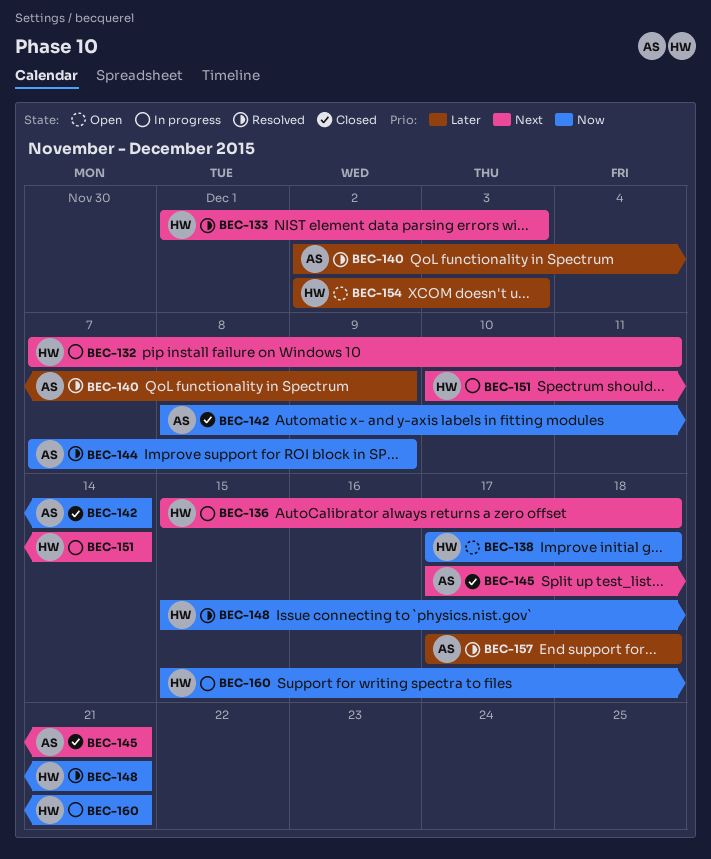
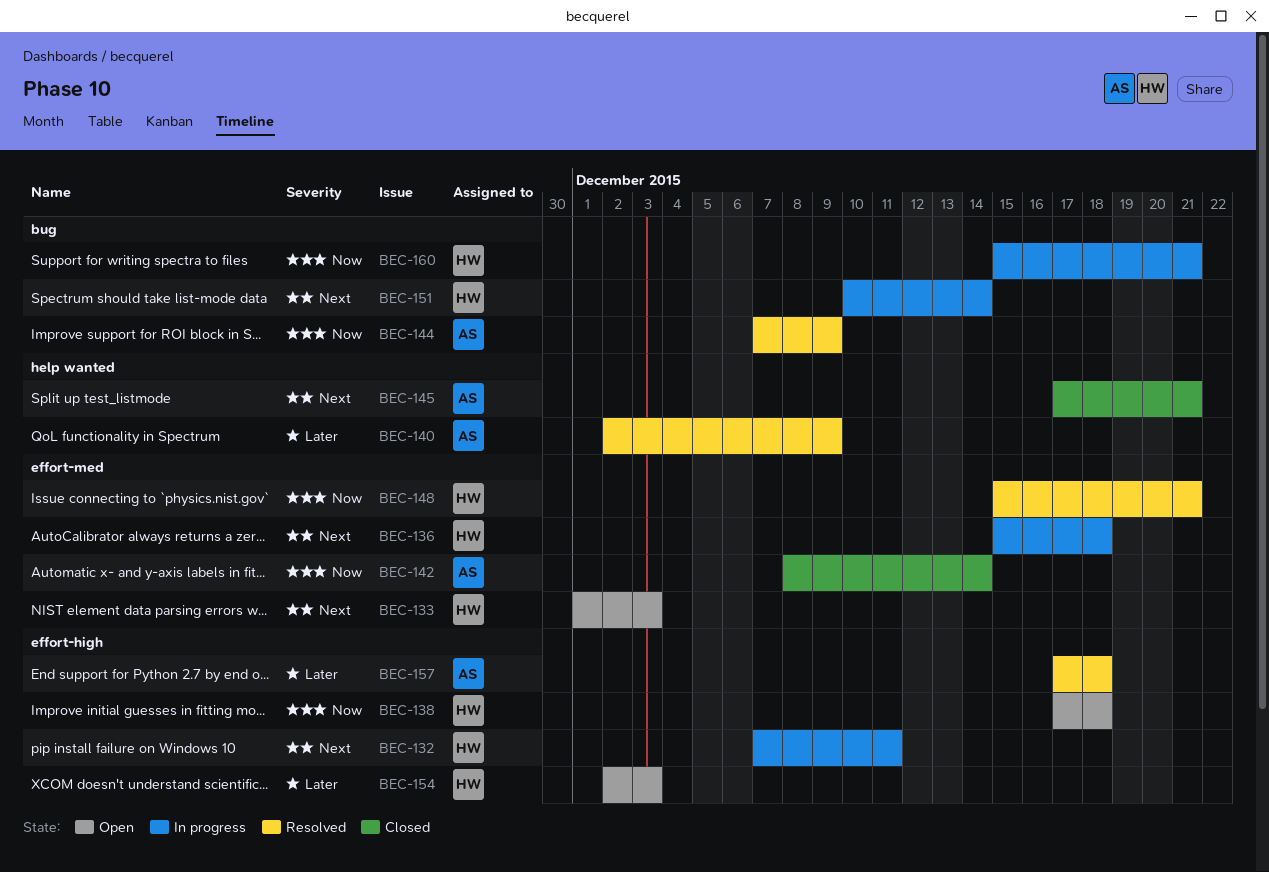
BEC-133, status: Resolved -> Open

